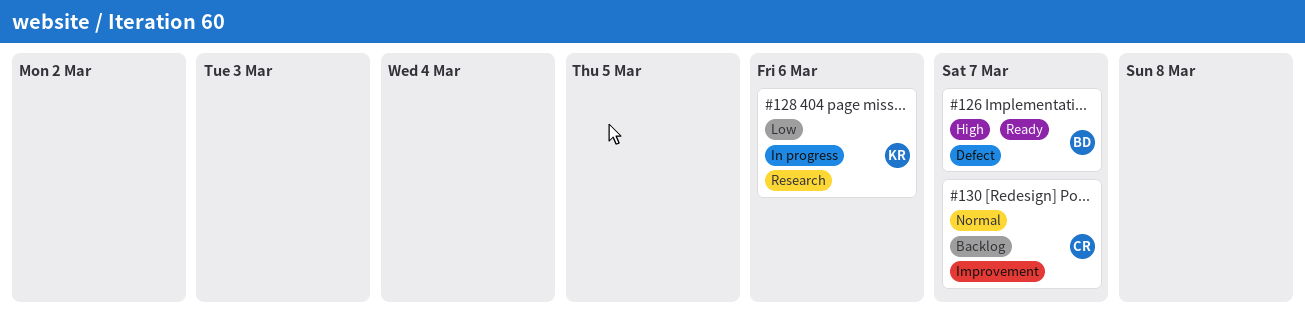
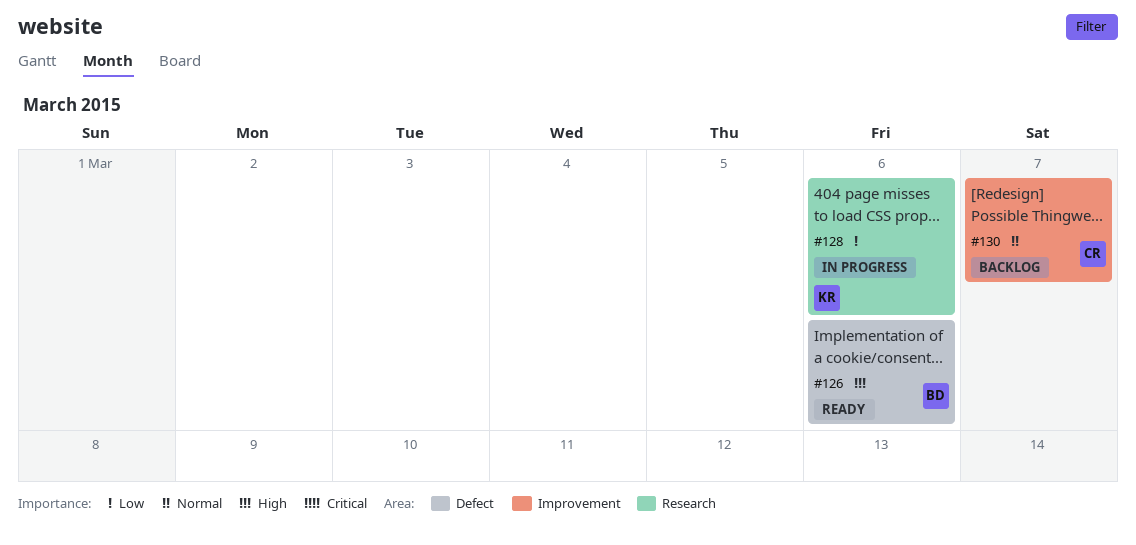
#126, due: Mar 7 -> Mar 6

